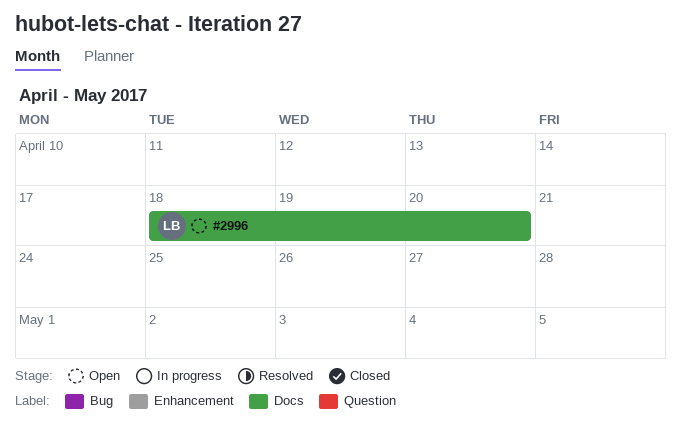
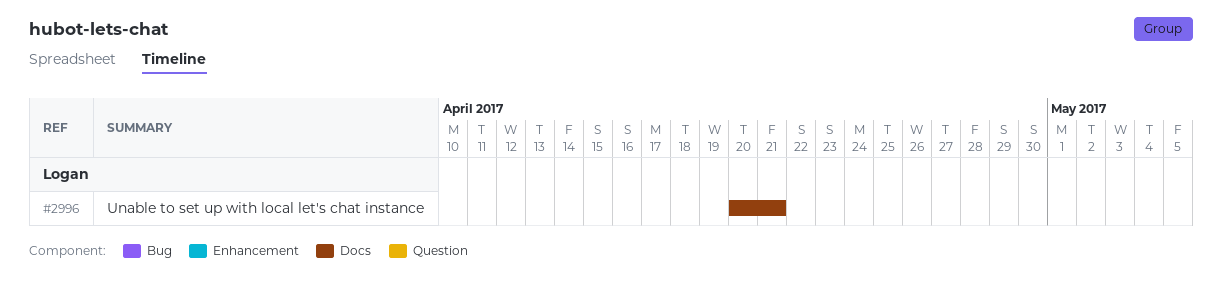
#2996, start: Apr 18 -> Apr 20
#2996, due: Apr 20 -> Apr 21

